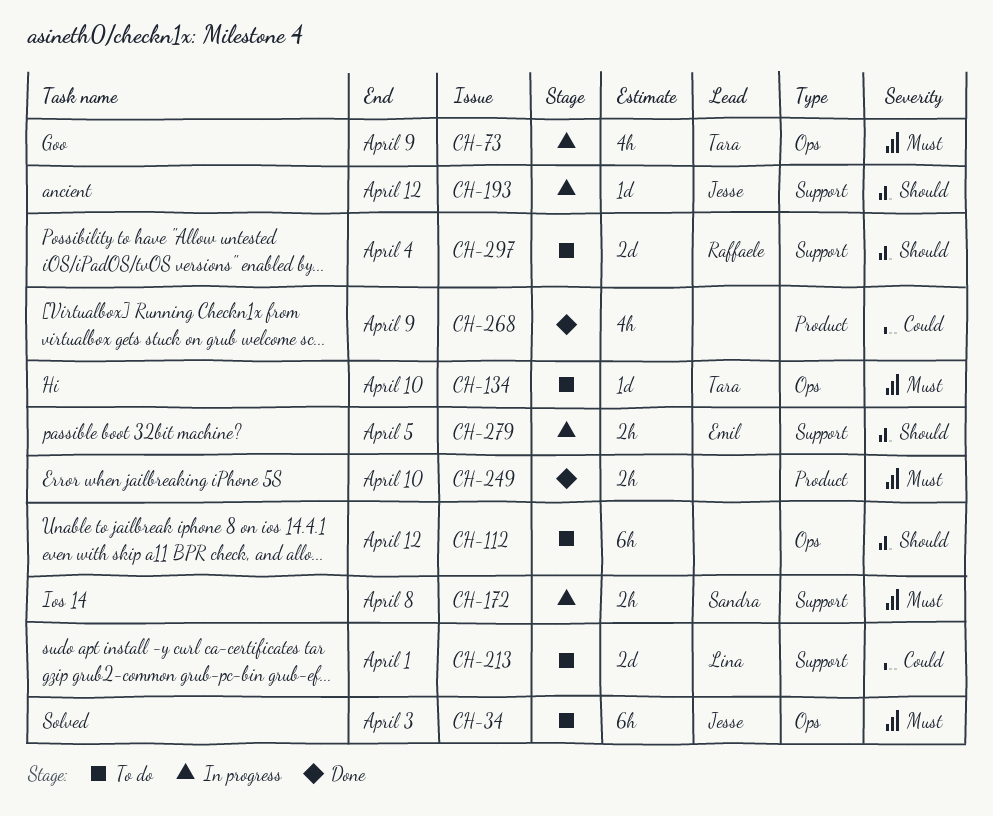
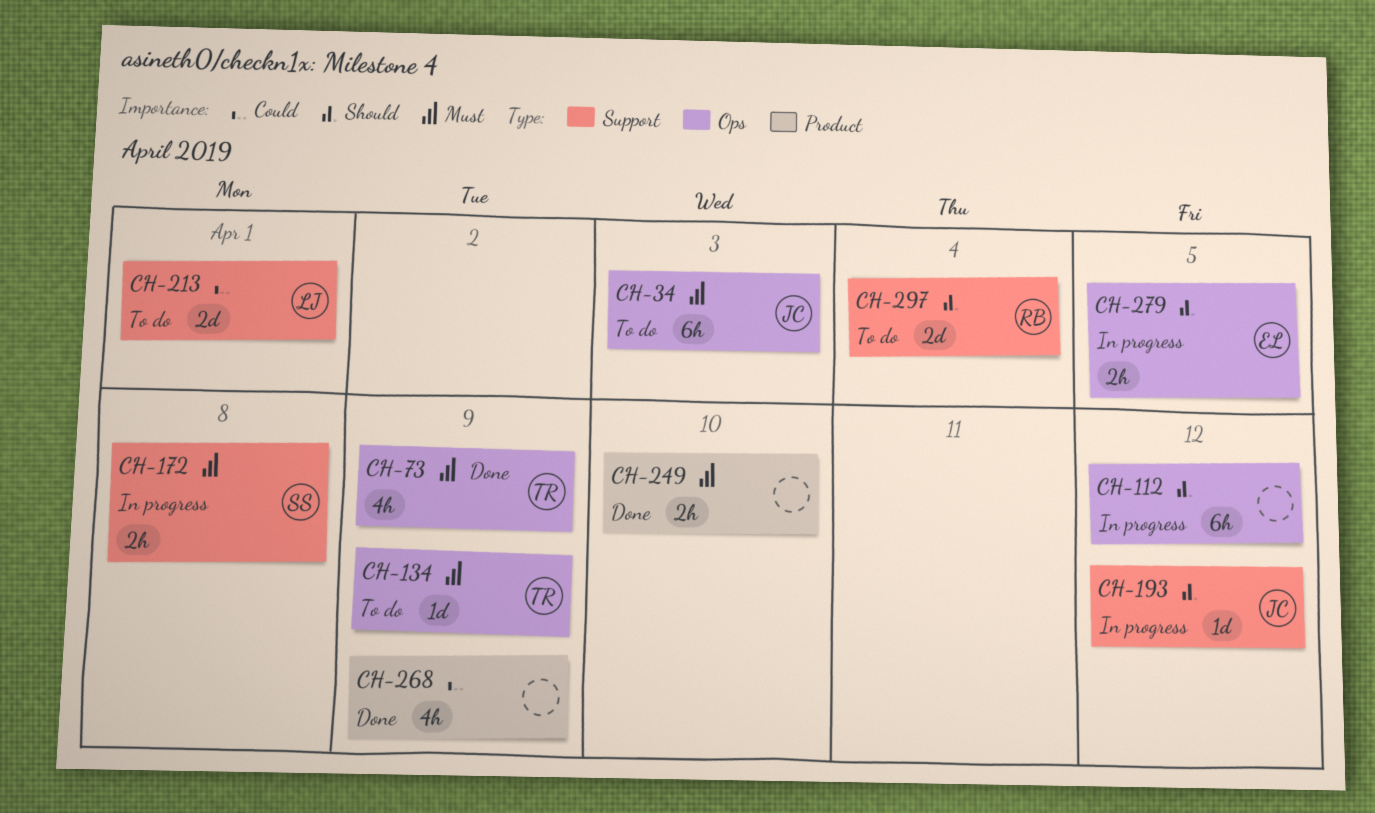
CH-73, status: In progress -> Done
CH-112, status: To do -> In progress
CH-134, due: Apr 10 -> Apr 9
CH-279, label: Support -> Ops

